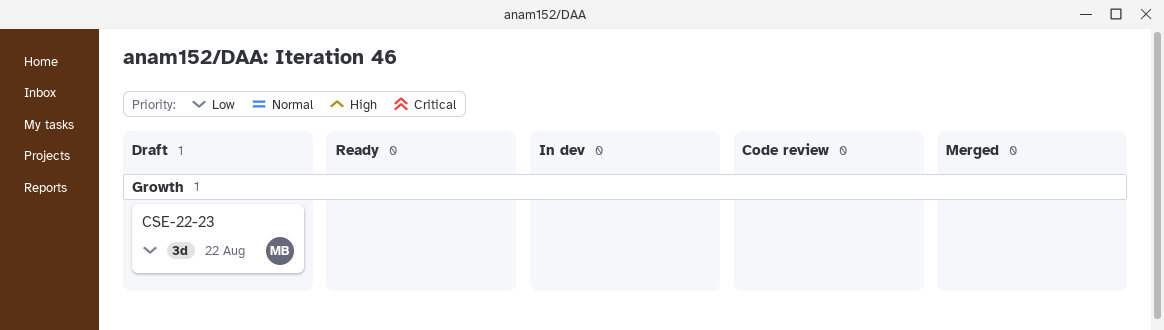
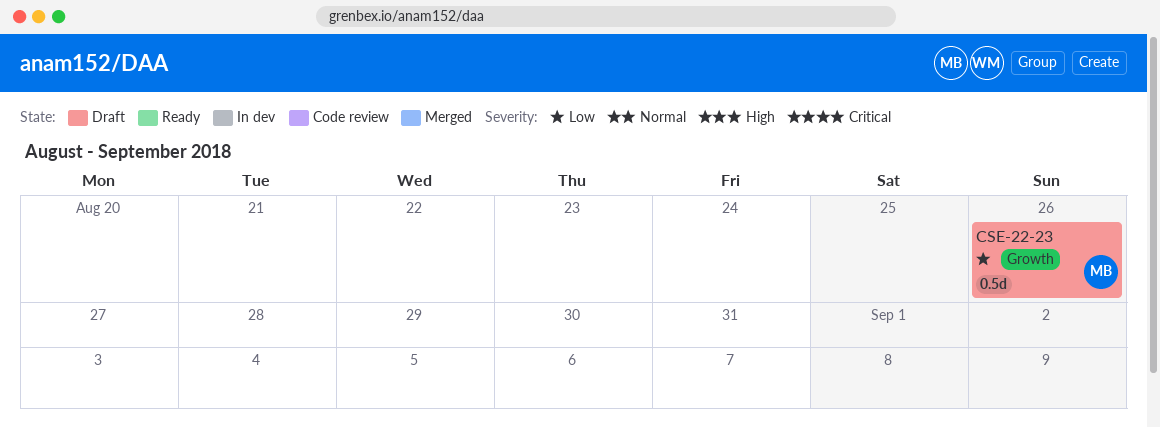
CSE-22-23, estimate: 3d -> 0.5d
CSE-22-23, due: Aug 22 -> Aug 26

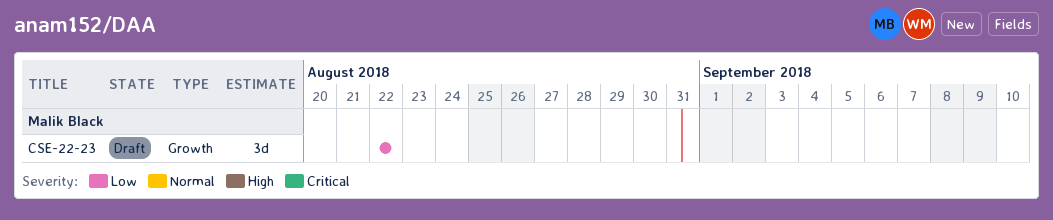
CSE-22-23, estimate: 0.5d -> 3d
CSE-22-23, due: Aug 26 -> Aug 22

